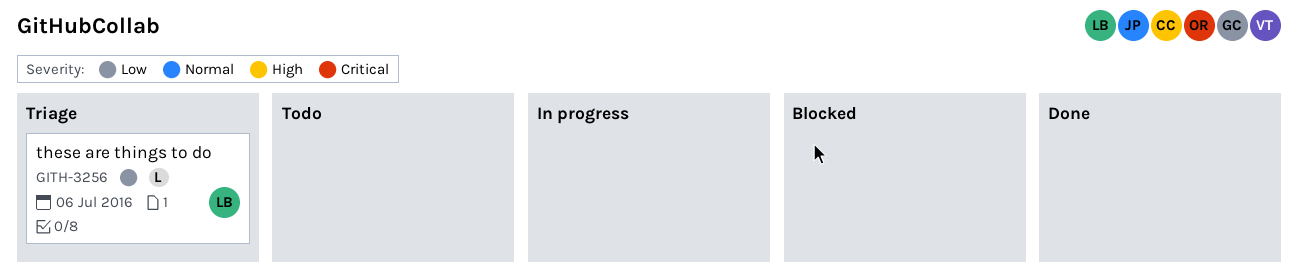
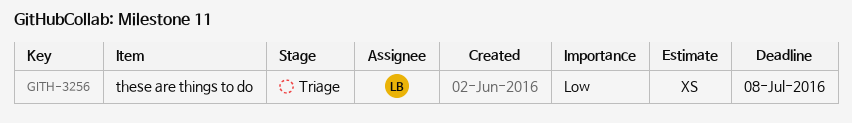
GITH-3256, estimate: L -> XS
GITH-3256, due: Jul 6 -> Jul 8

